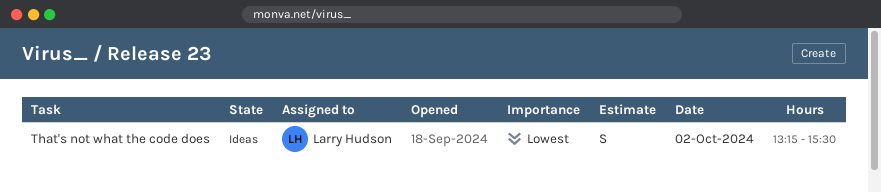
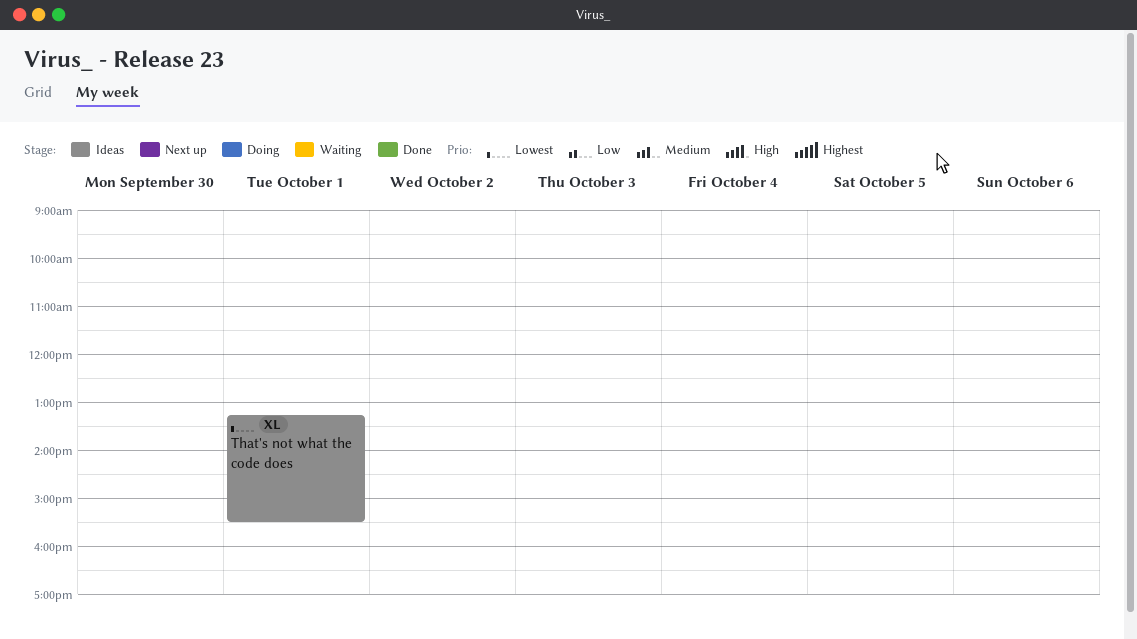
That's not what the code does, estimate: S -> XL
That's not what the code does, day: Oct 2 -> Oct 1

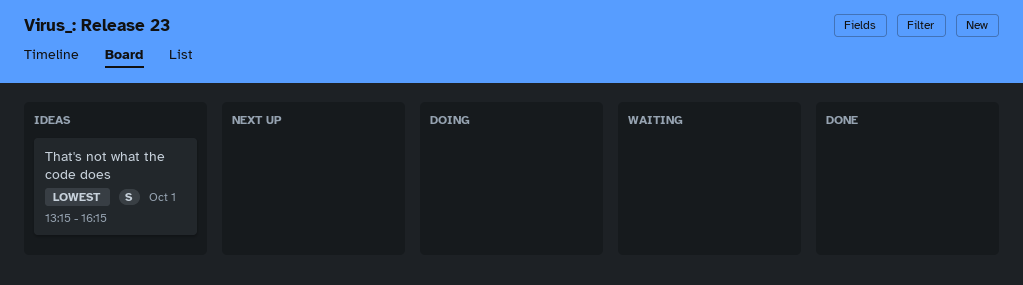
That's not what the code does, estimate: XL -> S
That's not what the code does, ends: 15:30 -> 16:15

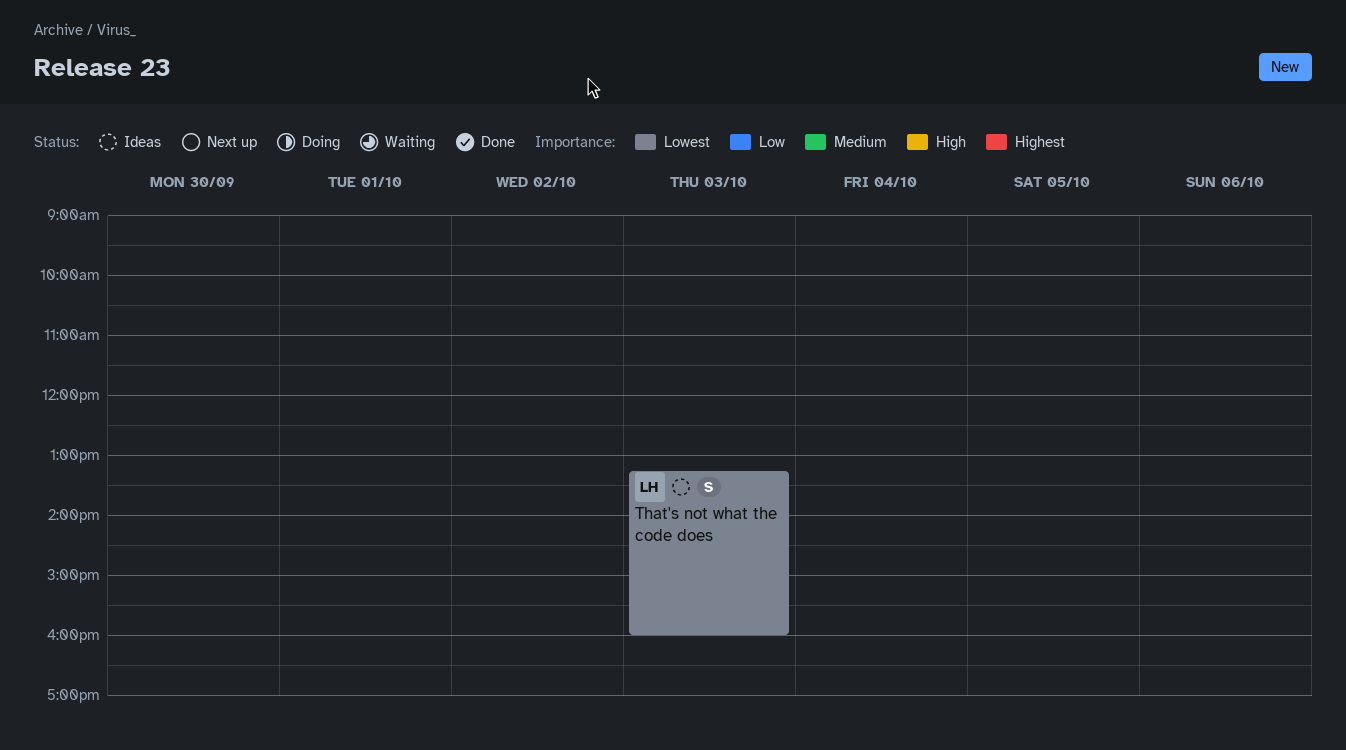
That's not what the code does, day: Oct 1 -> Oct 3
That's not what the code does, ends: 16:15 -> 16:00

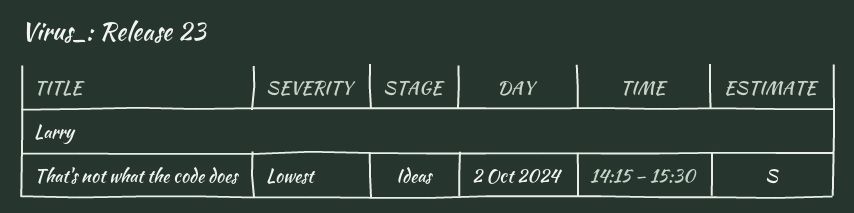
That's not what the code does, day: Oct 3 -> Oct 2
That's not what the code does, begins: 13:15 -> 14:15
That's not what the code does, ends: 16:00 -> 15:30

